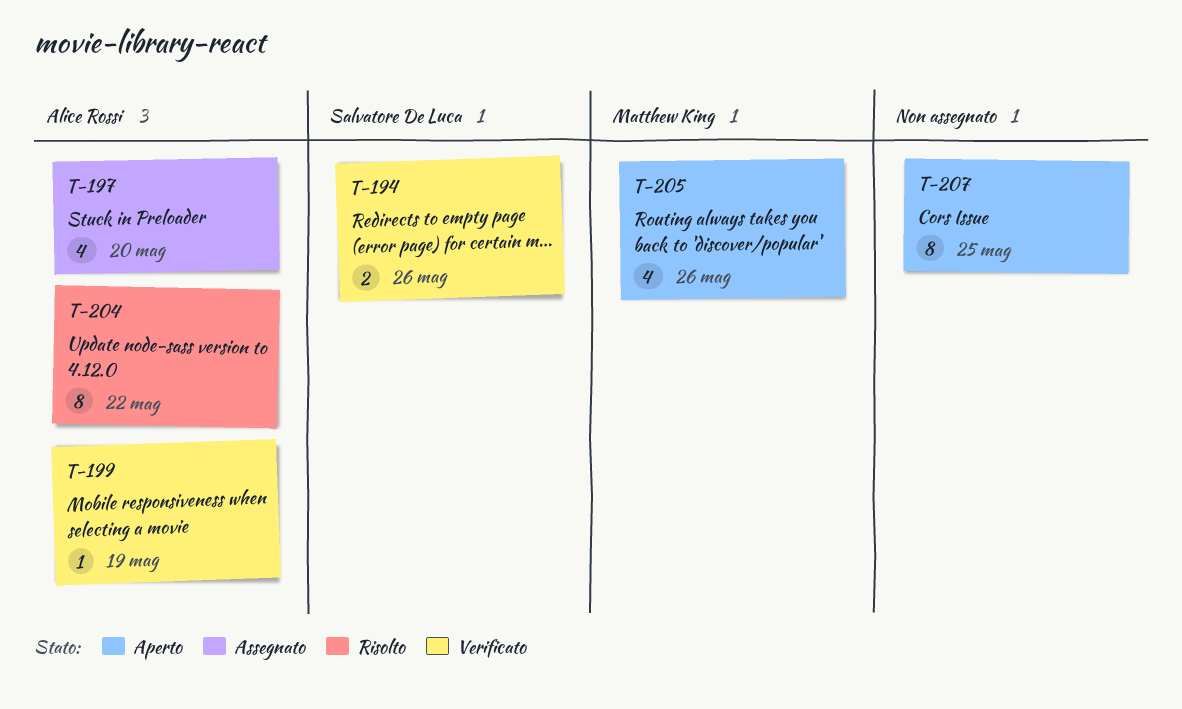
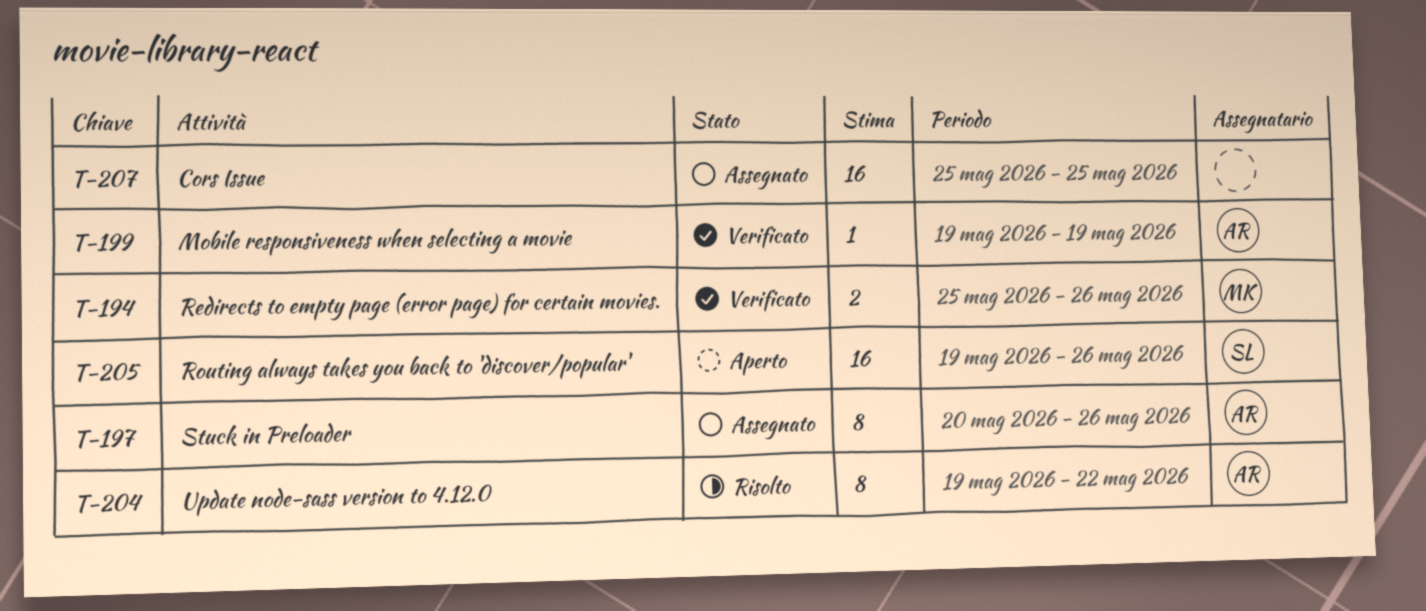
T-194, owner: Salvatore De Luca -> Matthew King
T-197, estimate: 4 -> 8
T-197, due: May 20 -> May 26
T-205, owner: Matthew King -> Salvatore De Luca
T-205, estimate: 4 -> 16
T-207, status: Aperto -> Assegnato
T-207, estimate: 8 -> 16

